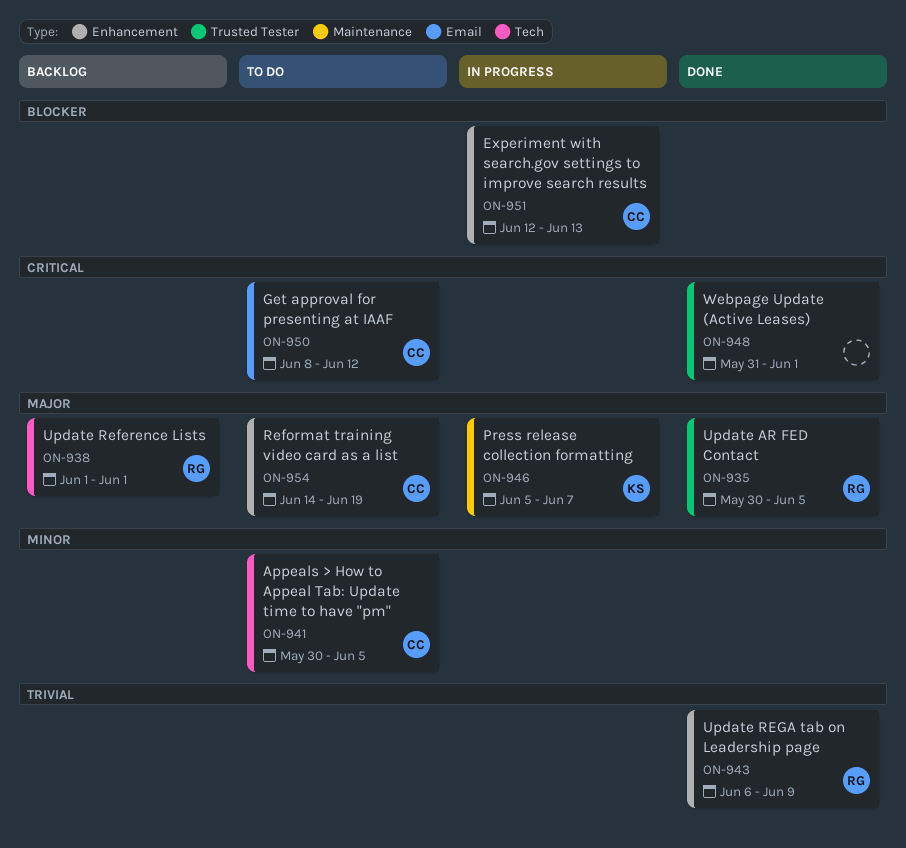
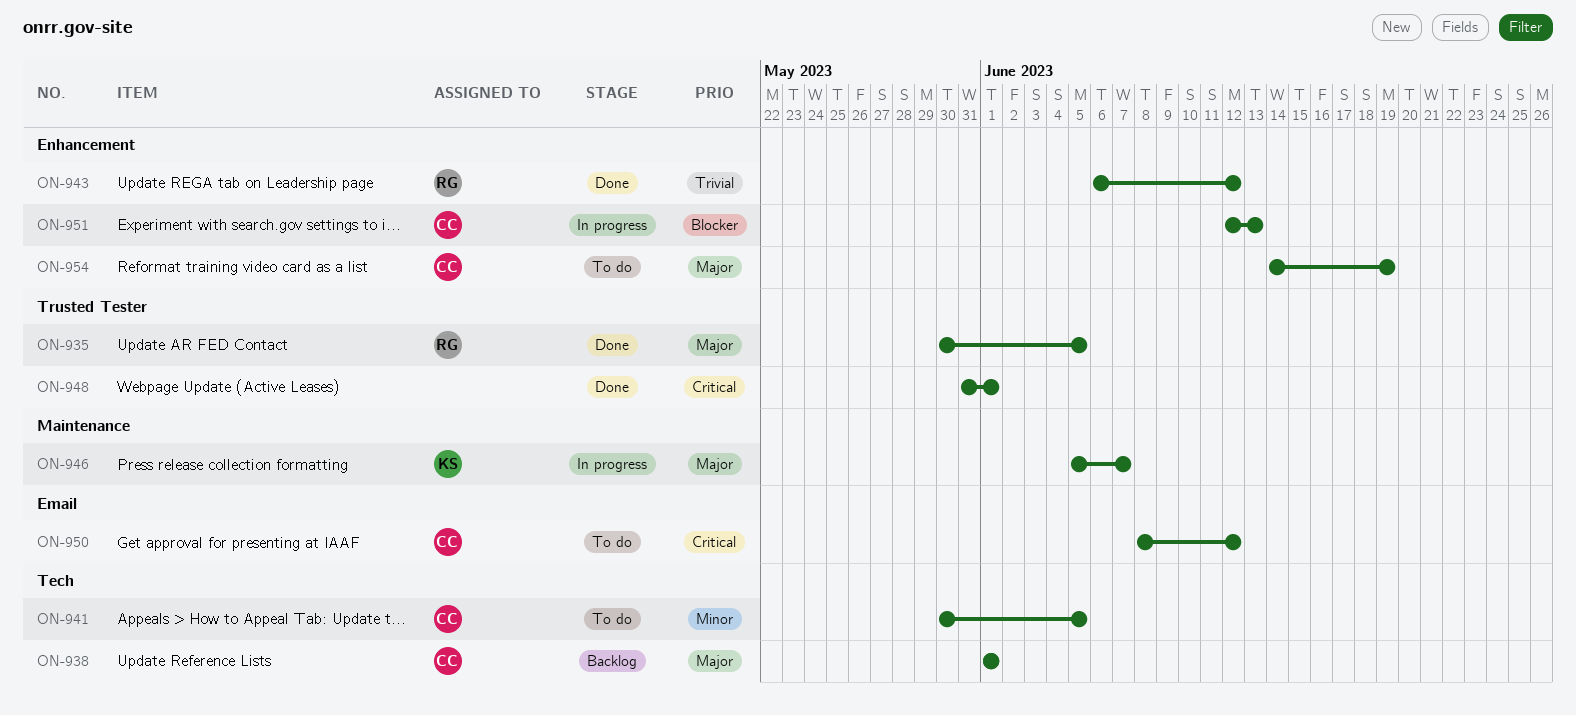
ON-938, owner: RG -> CC
ON-943, due: Jun 9 -> Jun 12

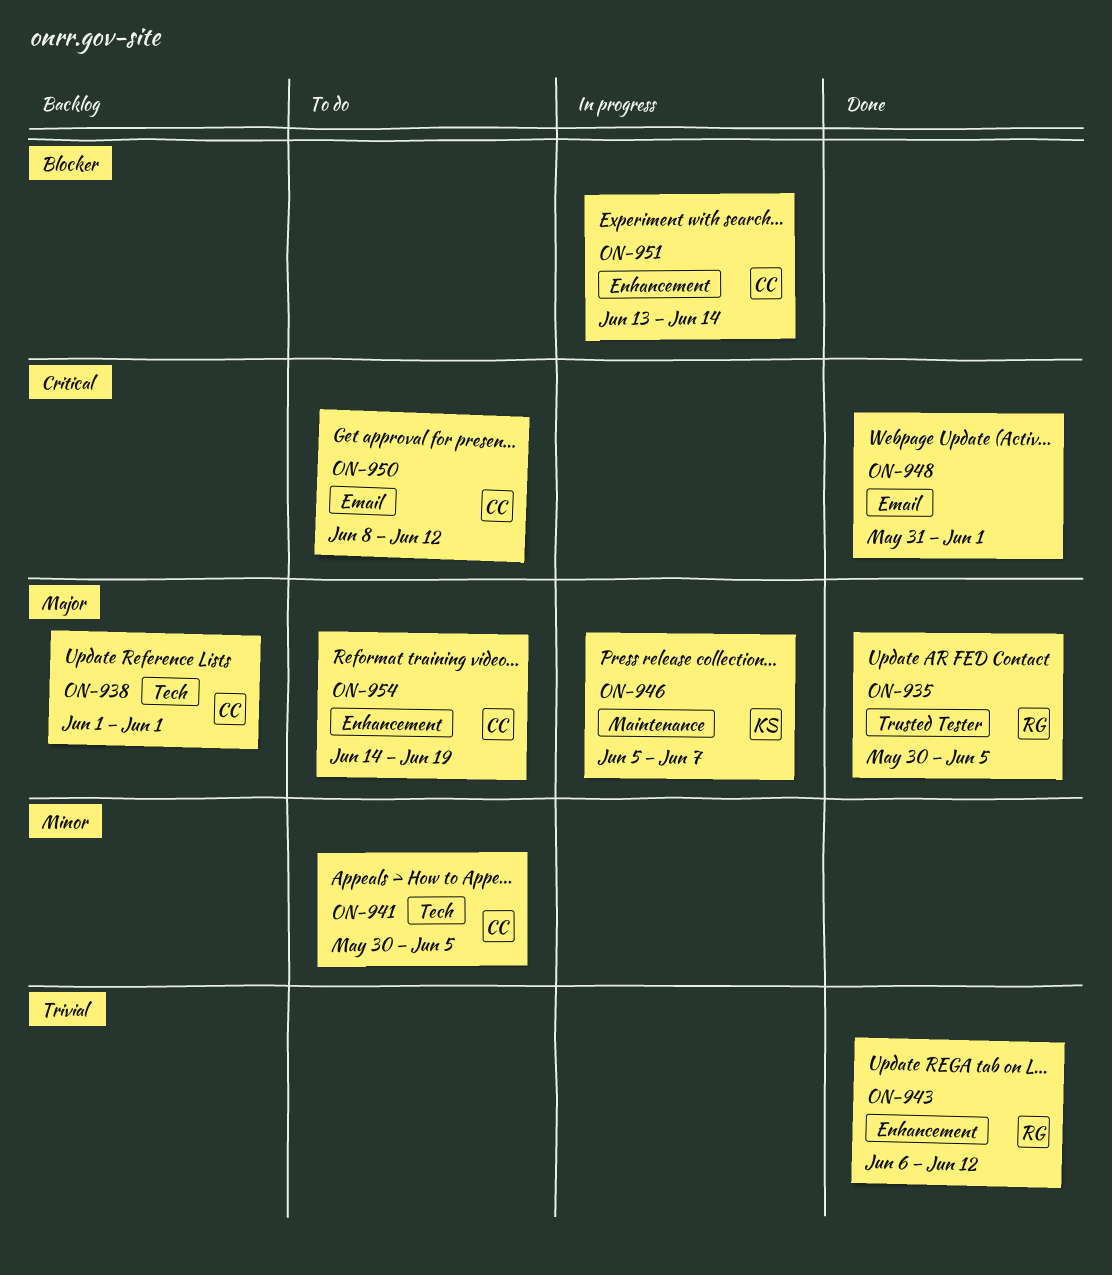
ON-948, label: Trusted Tester -> Email
ON-951, start: Jun 12 -> Jun 13
ON-951, due: Jun 13 -> Jun 14

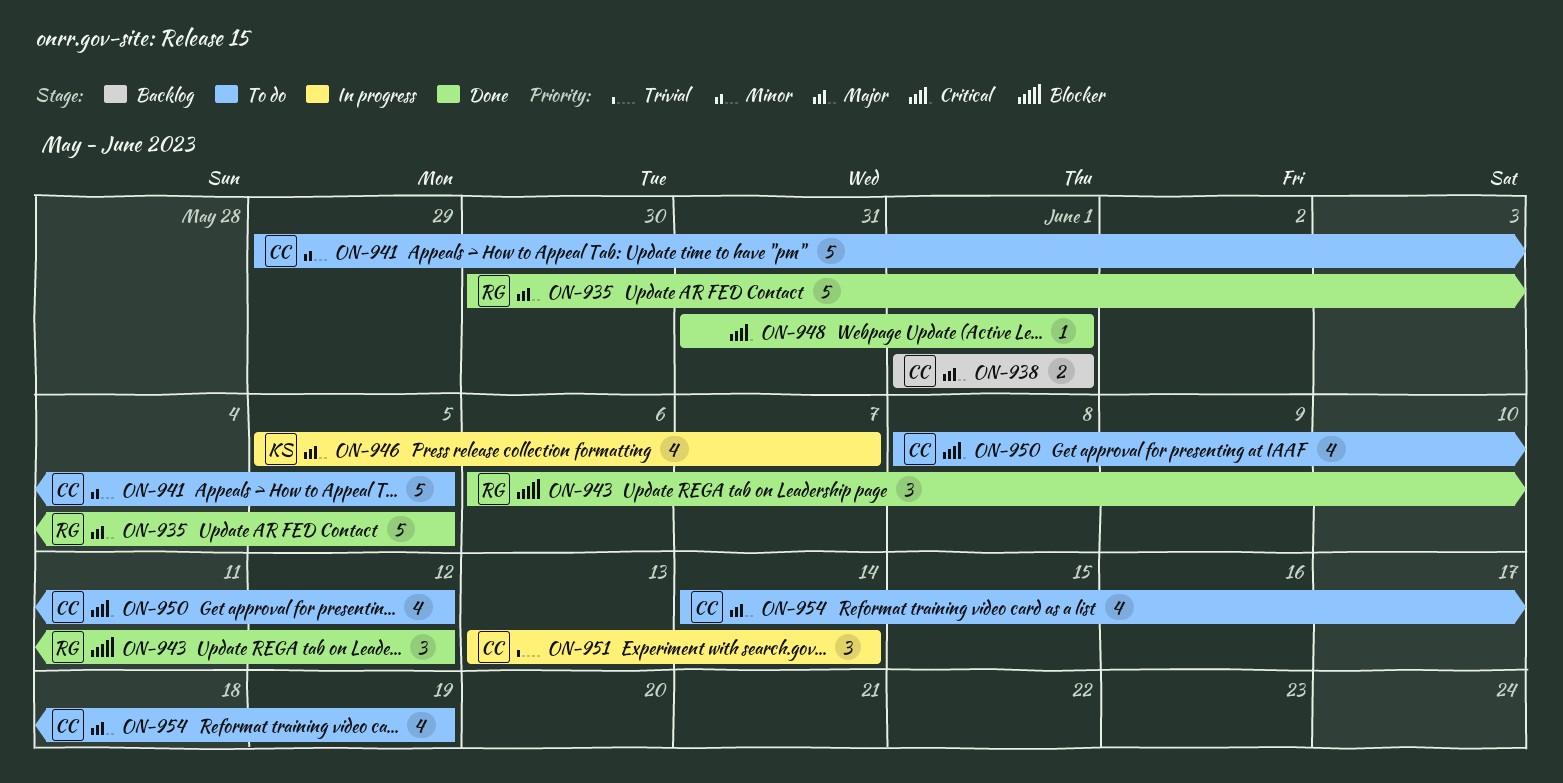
ON-941, start: May 30 -> May 29
ON-943, priority: Trivial -> Blocker
ON-951, priority: Blocker -> Trivial

